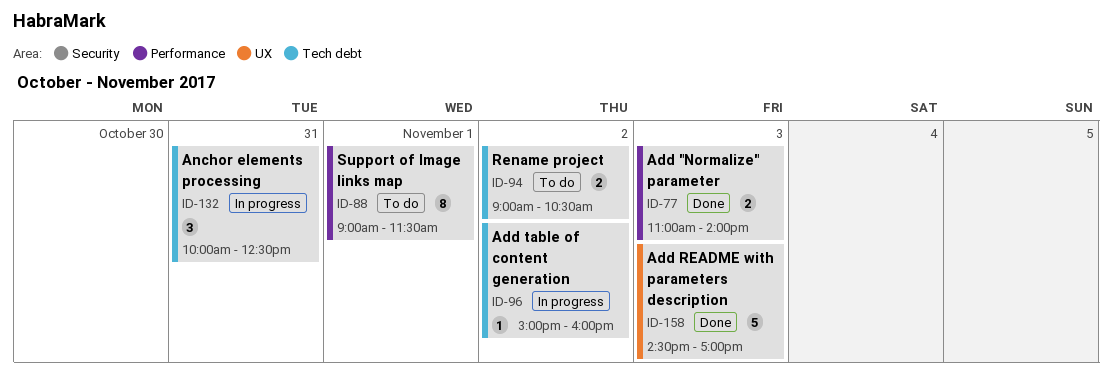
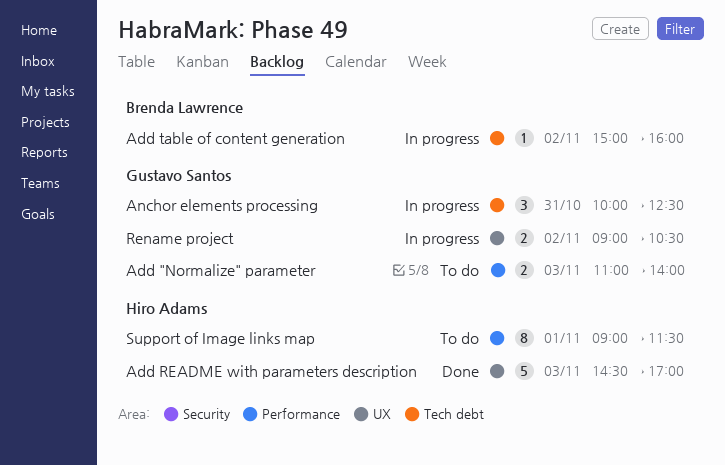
Add "Normalize" parameter, status: Done -> To do
Rename project, status: To do -> In progress
Rename project, label: Tech debt -> UX

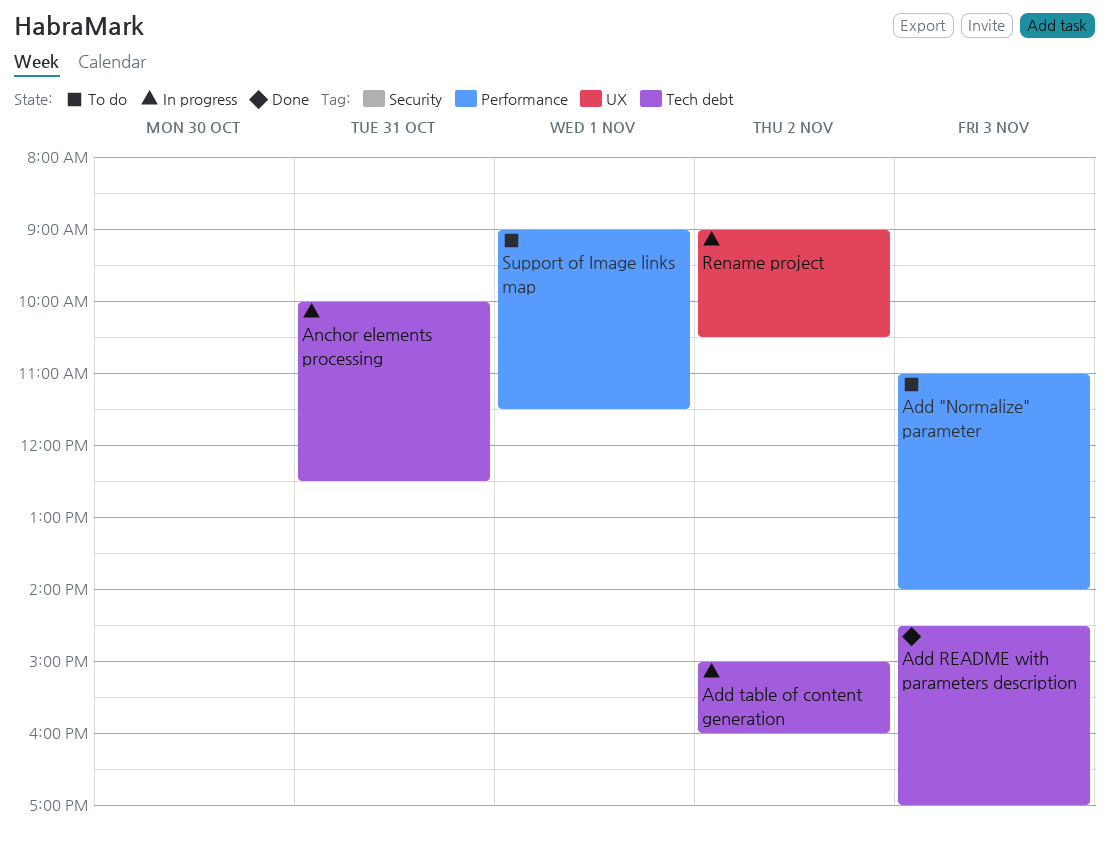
Add README with parameters description, label: UX -> Tech debt

